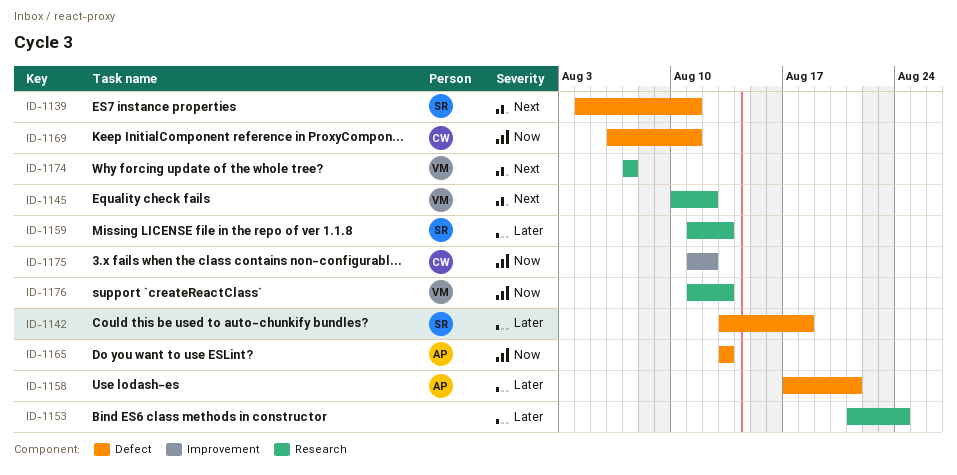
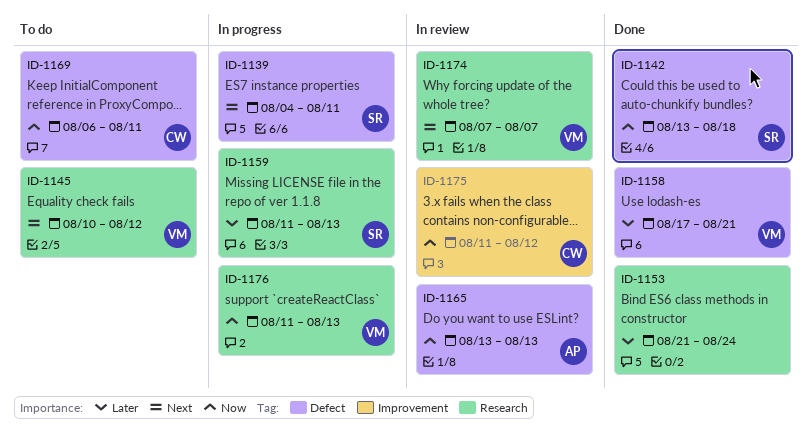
ID-1142, priority: Later -> Now
ID-1158, owner: AP -> VM

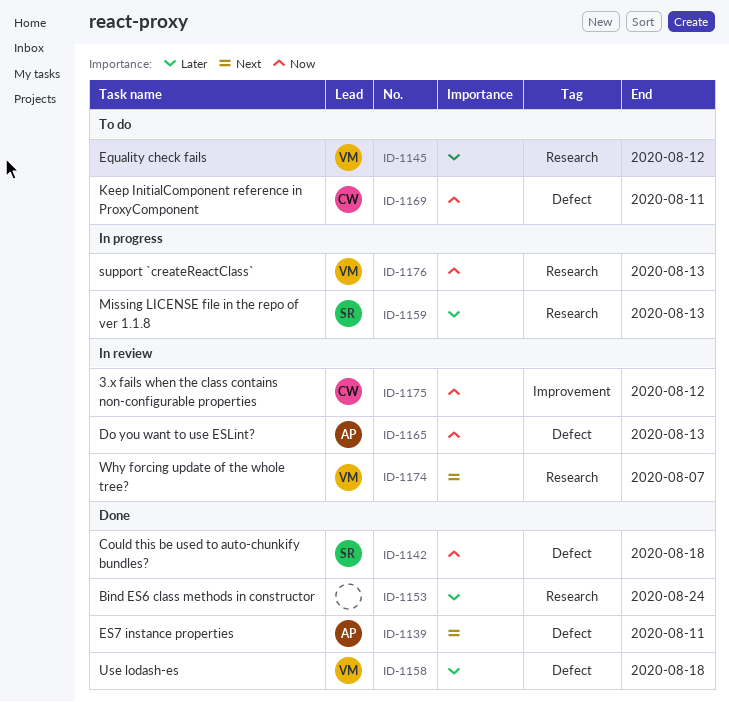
ID-1139, status: In progress -> Done
ID-1139, owner: SR -> AP
ID-1145, priority: Next -> Later
ID-1158, due: Aug 21 -> Aug 18

